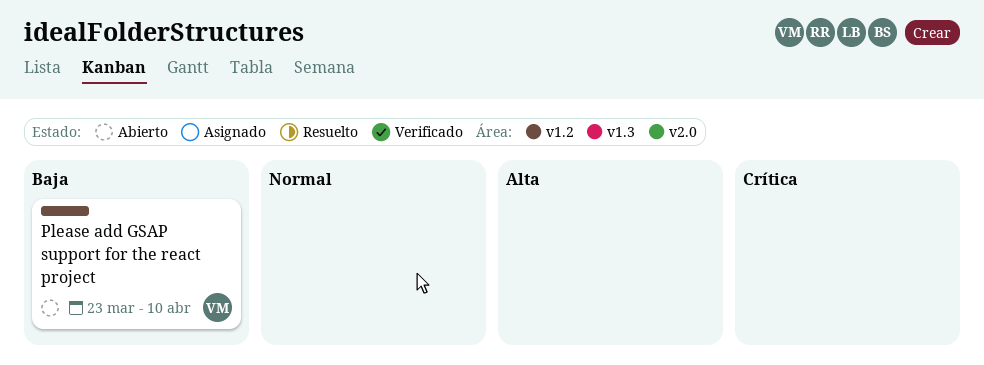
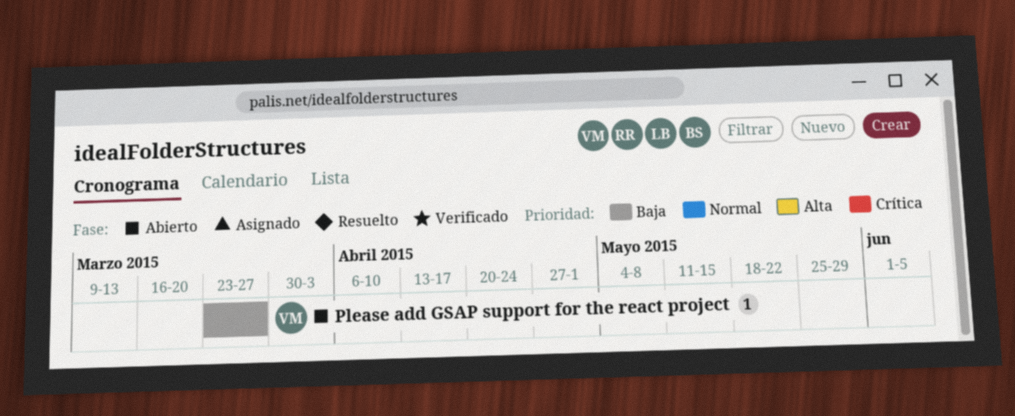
Please add GSAP support for the react project, due: Apr 10 -> Mar 27

